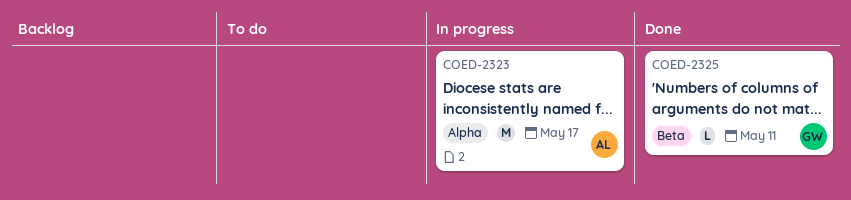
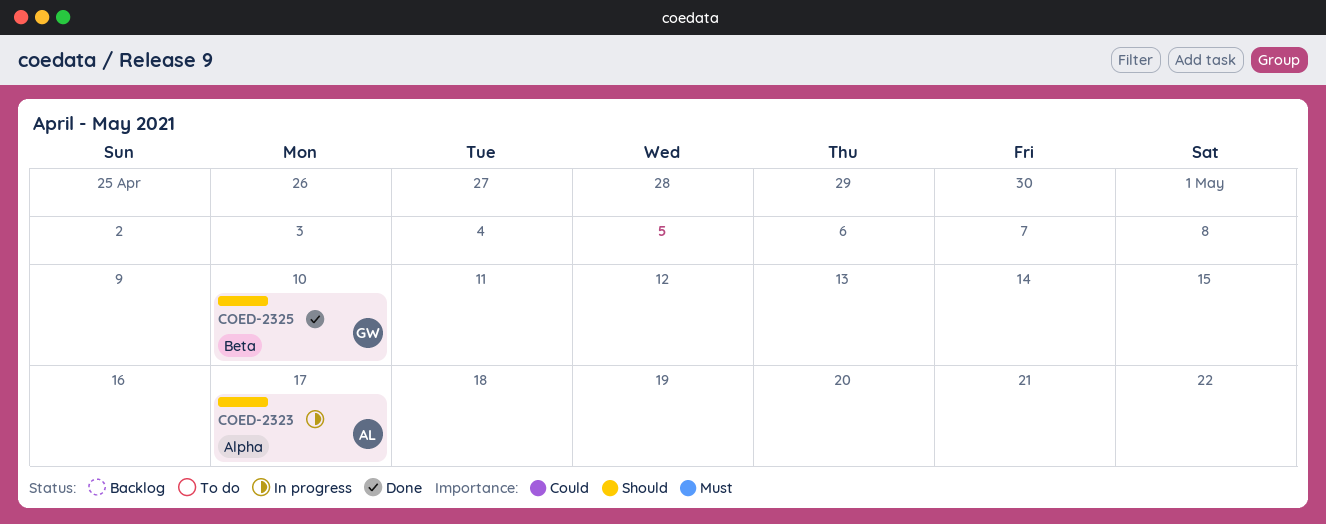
COED-2325, due: May 11 -> May 10

